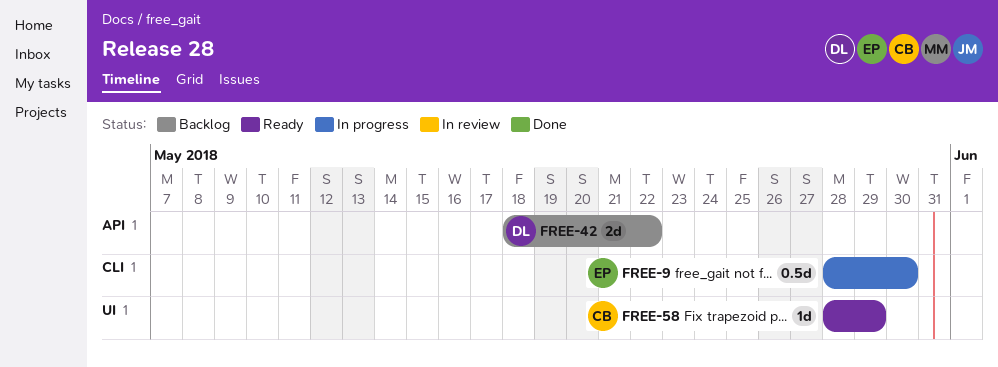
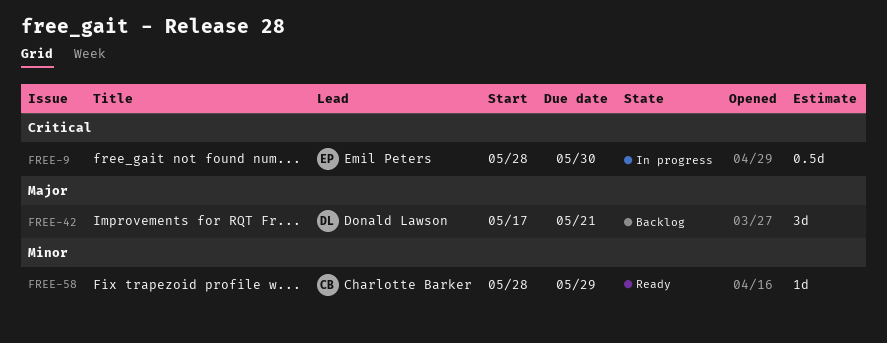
FREE-42, estimate: 2d -> 3d
FREE-42, start: May 18 -> May 17
FREE-42, due: May 22 -> May 21

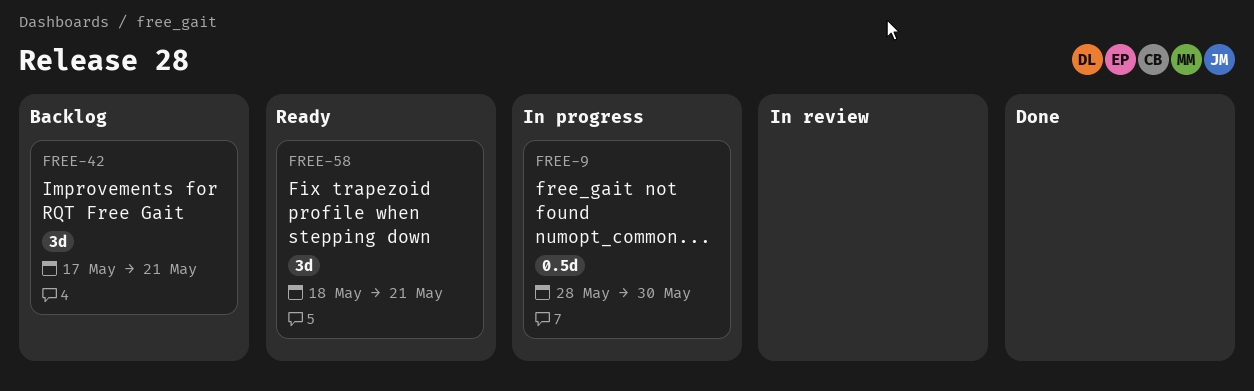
FREE-58, estimate: 1d -> 3d
FREE-58, start: May 28 -> May 18
FREE-58, due: May 29 -> May 21

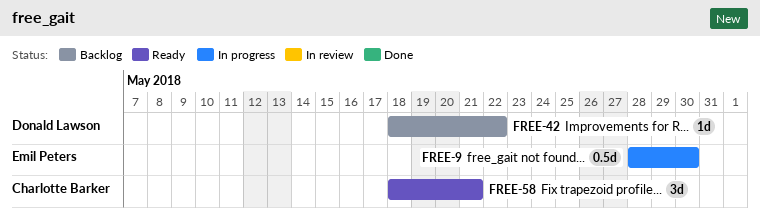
FREE-42, estimate: 3d -> 1d
FREE-42, start: May 17 -> May 18
FREE-42, due: May 21 -> May 22

